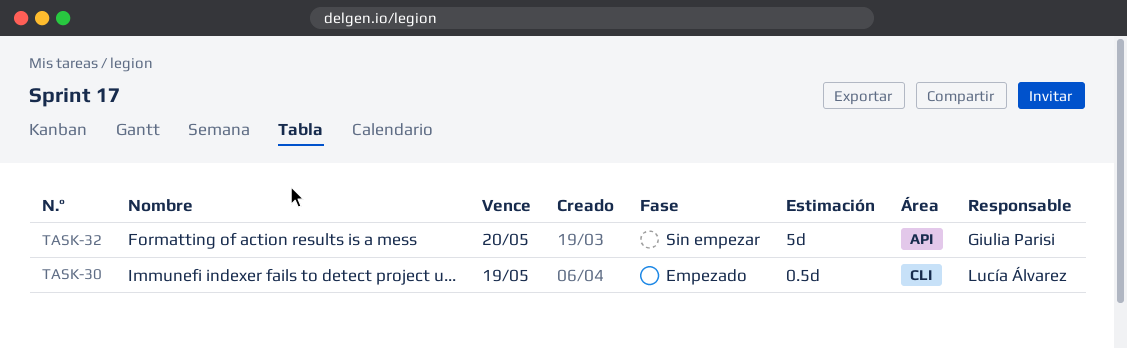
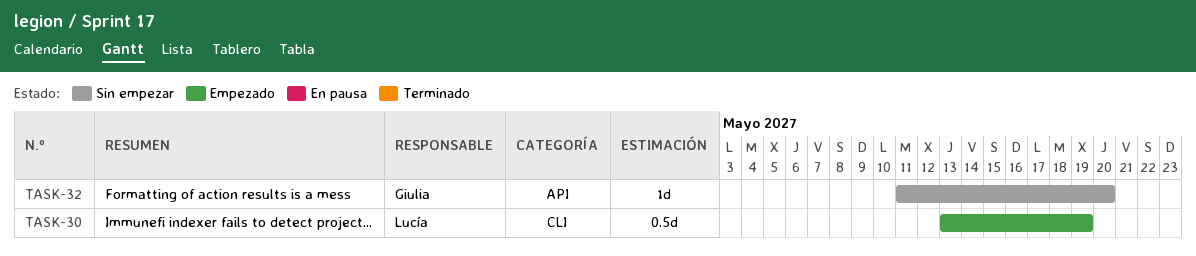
TASK-32, estimate: 5d -> 1d

